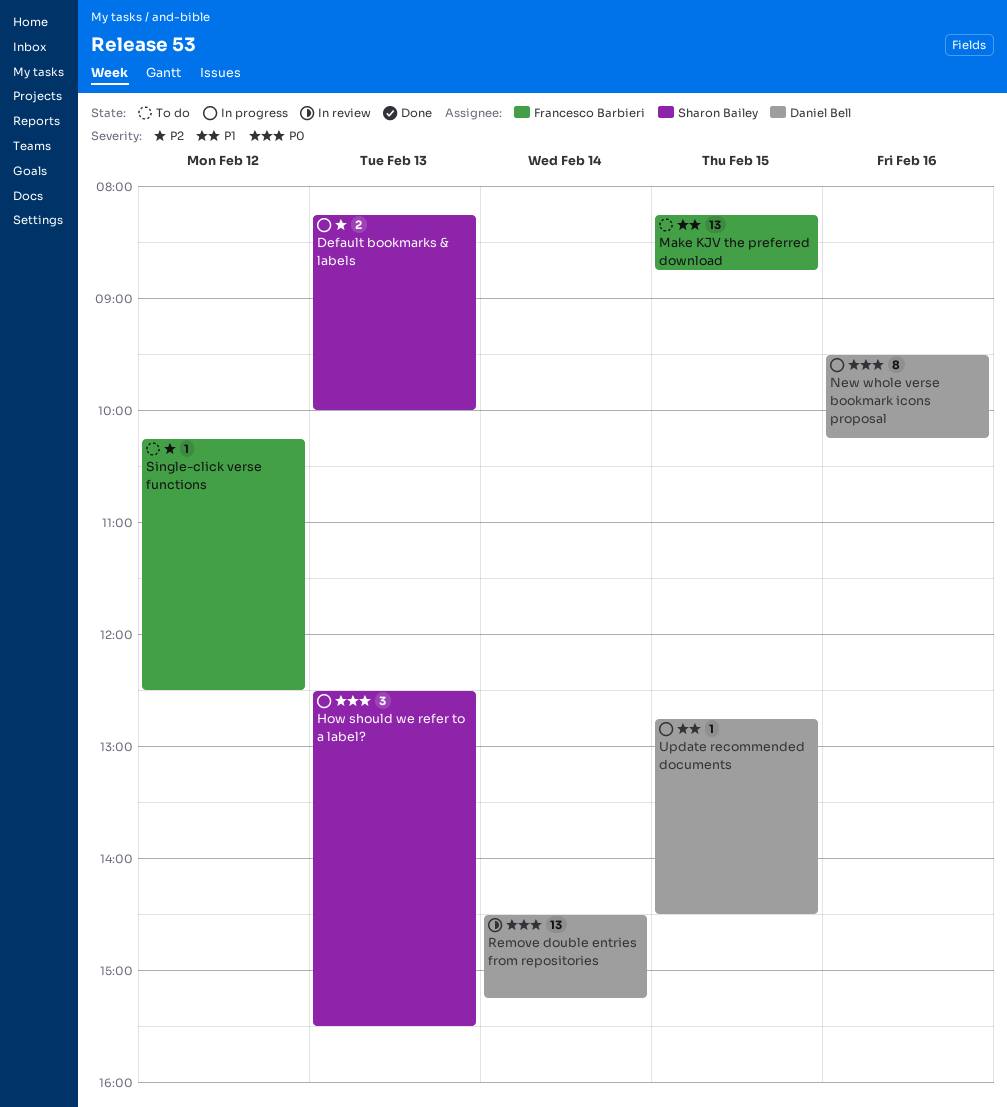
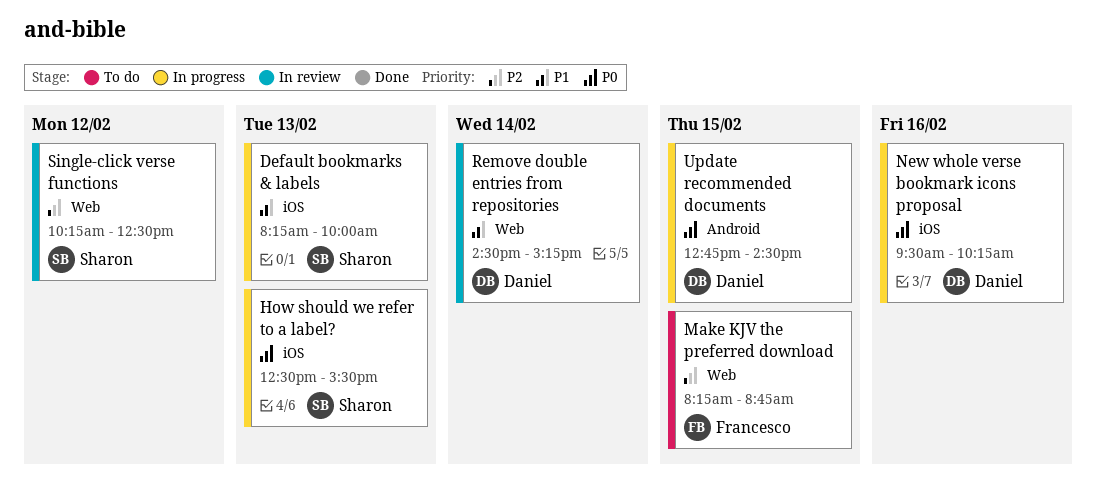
Default bookmarks & labels, priority: P2 -> P1
Make KJV the preferred download, priority: P1 -> P2
Remove double entries from repositories, priority: P0 -> P1
Single-click verse functions, status: To do -> In review
Single-click verse functions, owner: Francesco Barbieri -> Sharon Bailey
Update recommended documents, priority: P1 -> P0

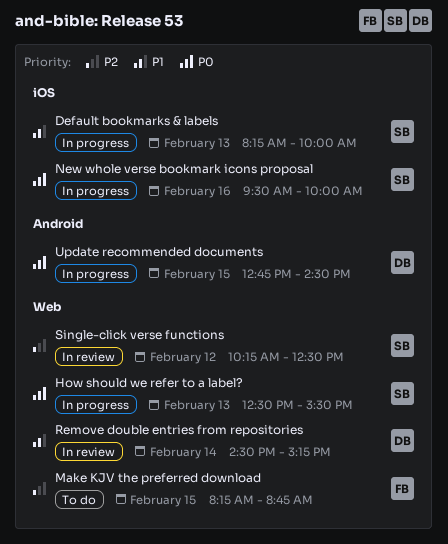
How should we refer to a label?, label: iOS -> Web
New whole verse bookmark icons proposal, owner: Daniel -> Sharon
New whole verse bookmark icons proposal, ends: 10:15 -> 10:00

